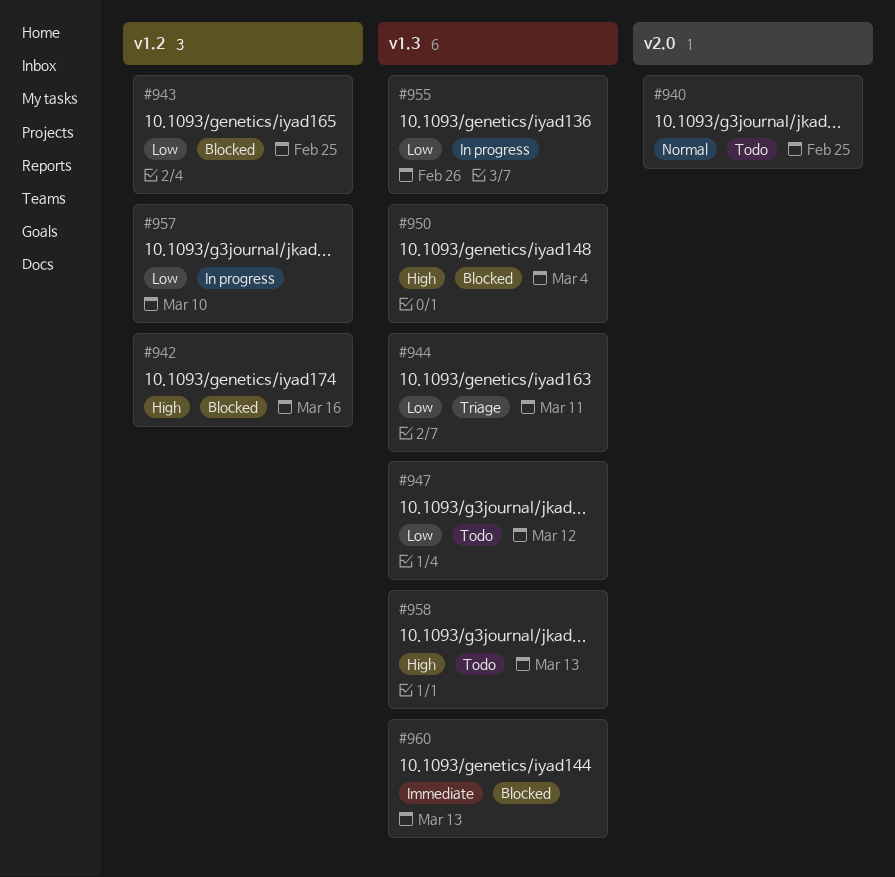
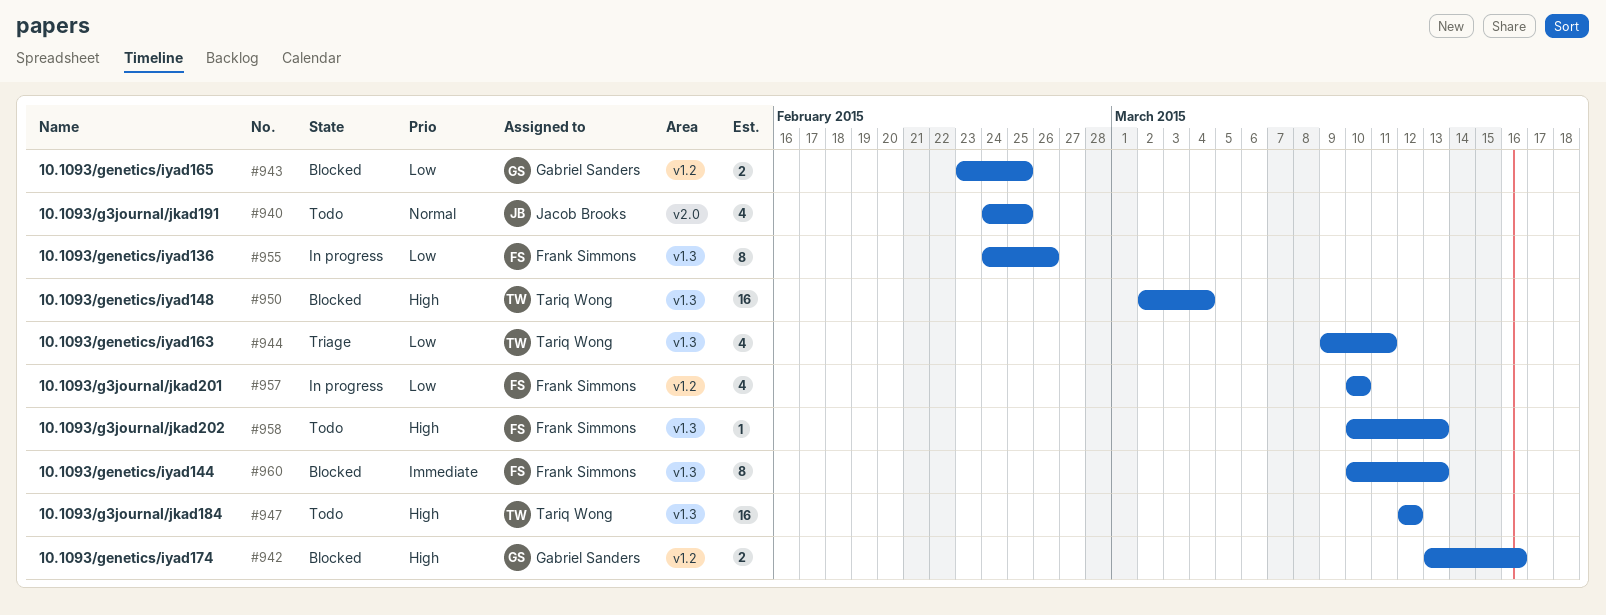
#947, priority: Low -> High

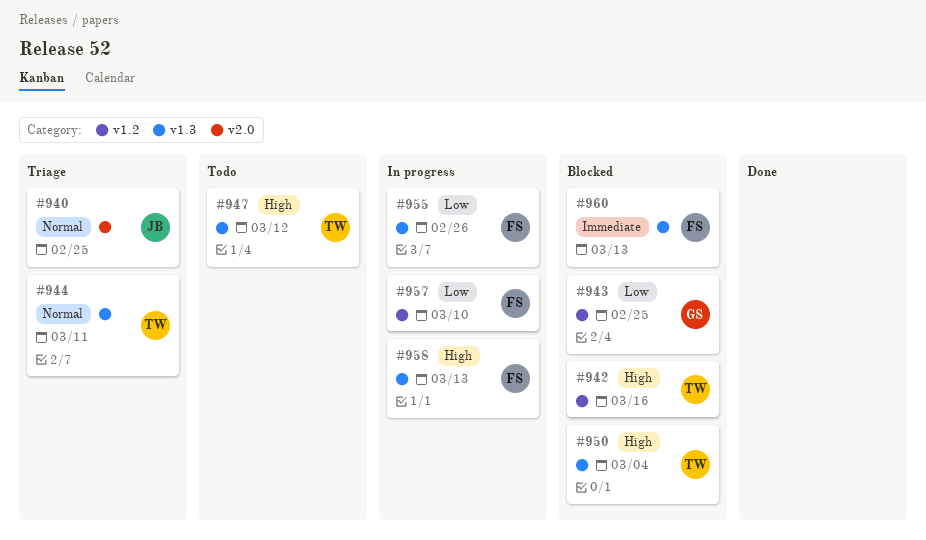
#940, status: Todo -> Triage
#942, owner: Gabriel Sanders -> Tariq Wong
#944, priority: Low -> Normal
#958, status: Todo -> In progress

